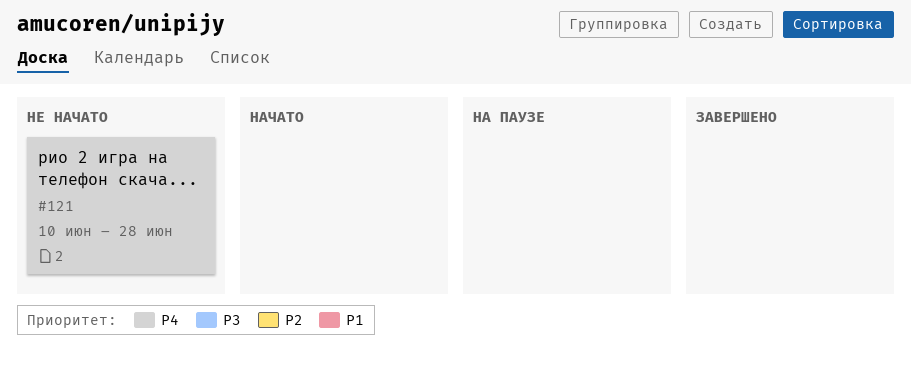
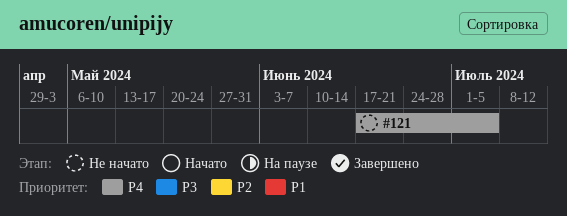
#121, start: Jun 10 -> Jun 17
#121, due: Jun 28 -> Jul 5

